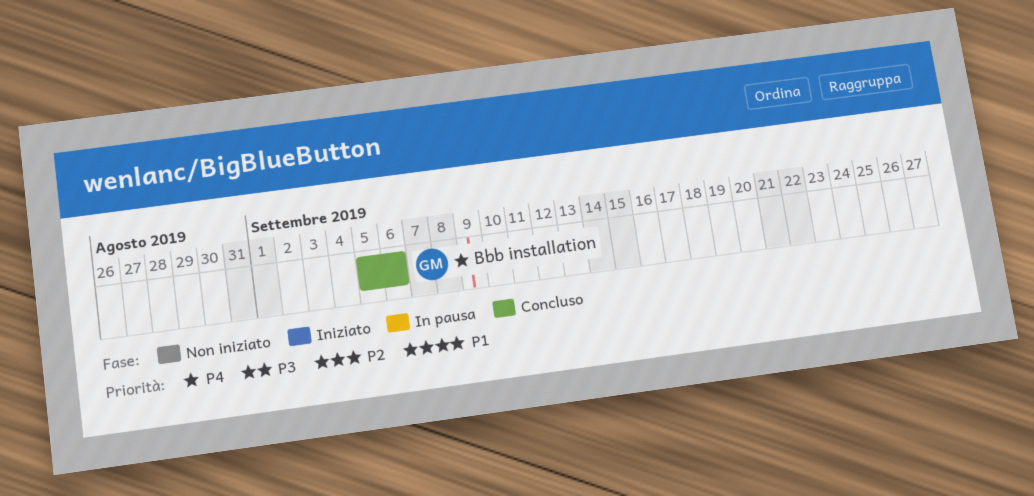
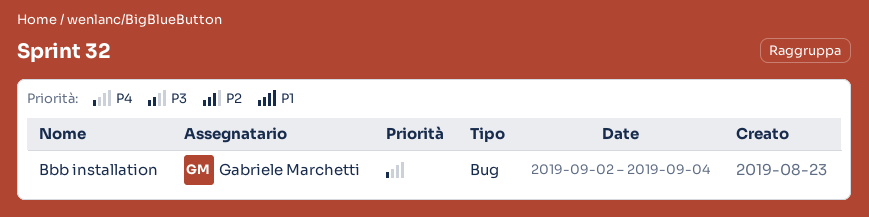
Bbb installation, start: Sep 5 -> Sep 2
Bbb installation, due: Sep 6 -> Sep 4

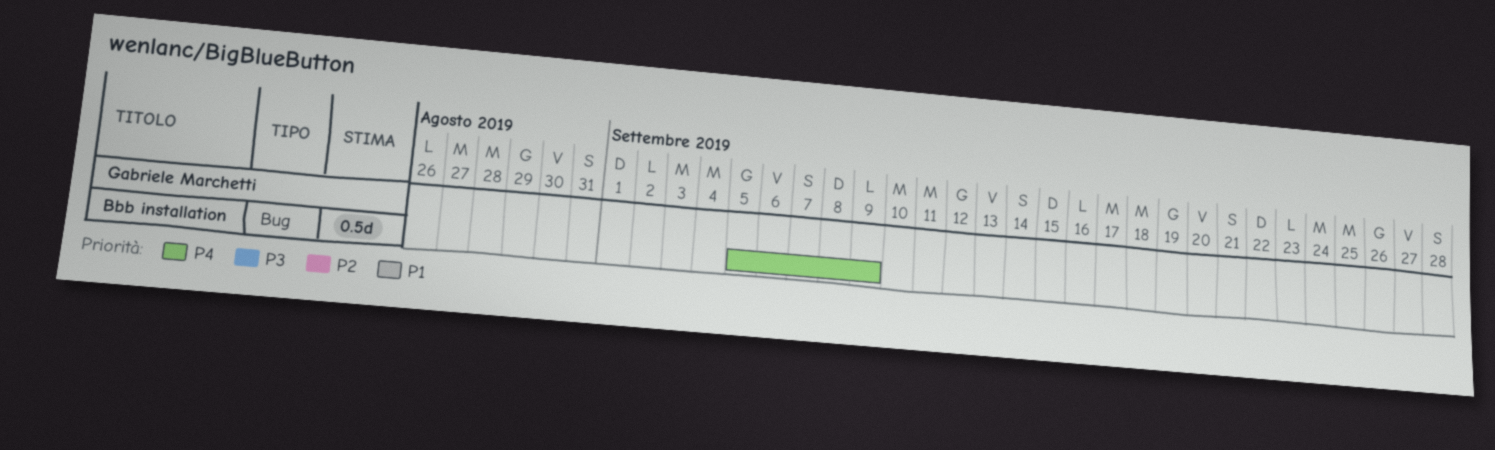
Bbb installation, start: Sep 2 -> Sep 5
Bbb installation, due: Sep 4 -> Sep 9

